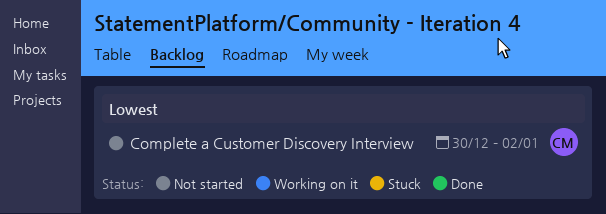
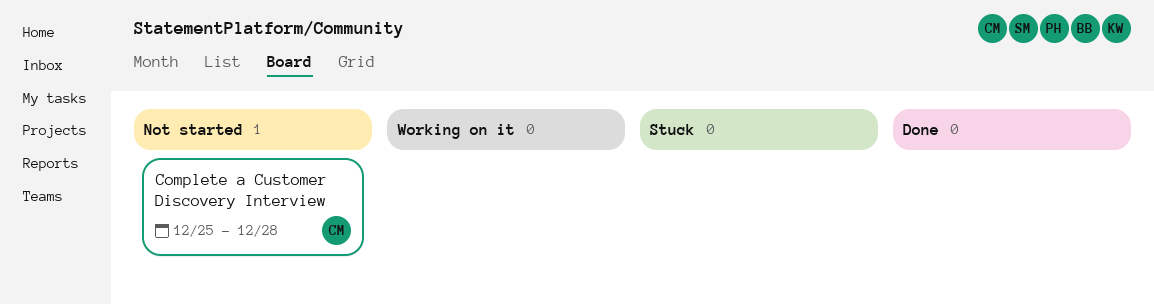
Complete a Customer Discovery Interview, start: Dec 30 -> Dec 25
Complete a Customer Discovery Interview, due: Jan 2 -> Dec 28

